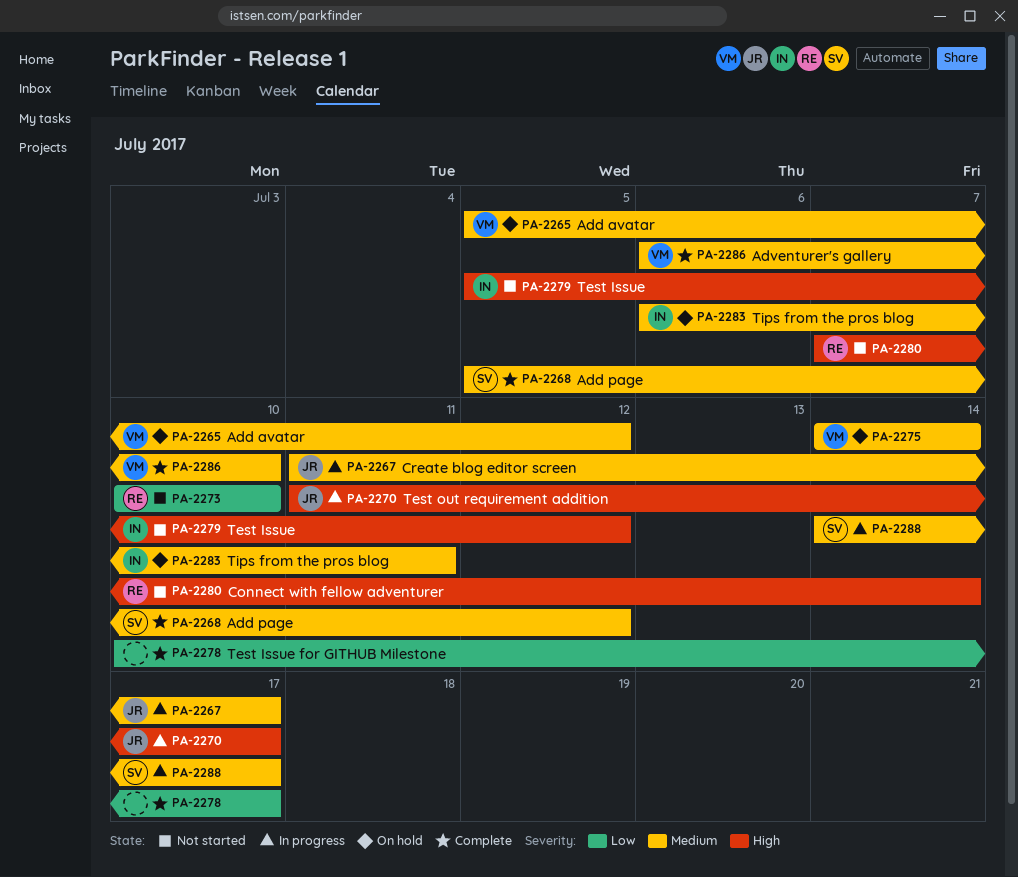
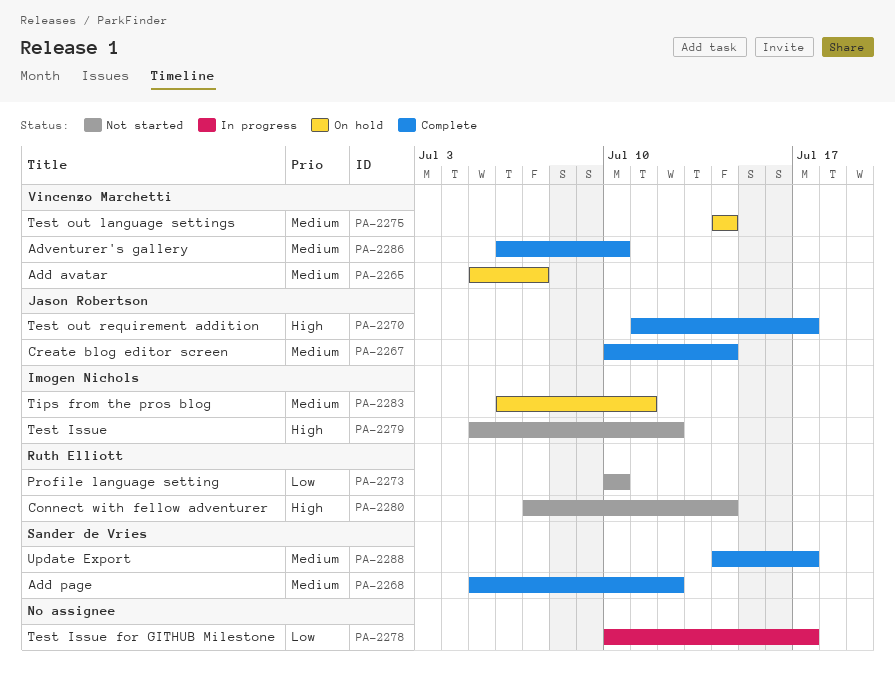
PA-2265, due: Jul 12 -> Jul 7
PA-2267, status: In progress -> Complete
PA-2267, start: Jul 11 -> Jul 10
PA-2267, due: Jul 17 -> Jul 14
PA-2270, status: In progress -> Complete
PA-2278, status: Complete -> In progress
PA-2288, status: In progress -> Complete

